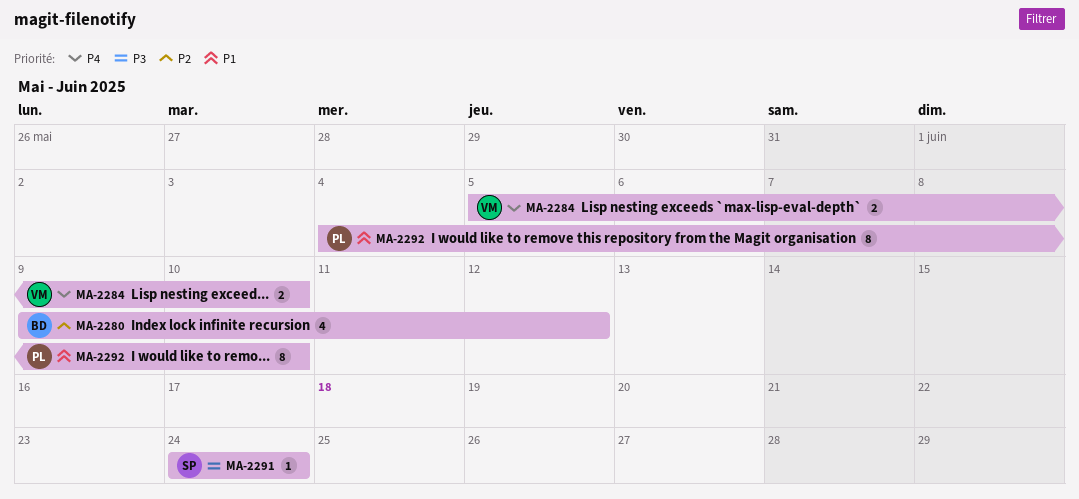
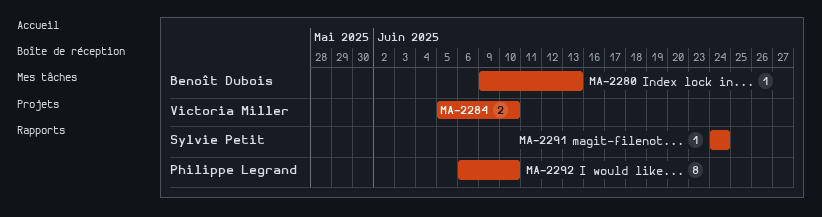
MA-2280, estimate: 4 -> 1
MA-2280, due: Jun 12 -> Jun 13
MA-2292, start: Jun 4 -> Jun 6

